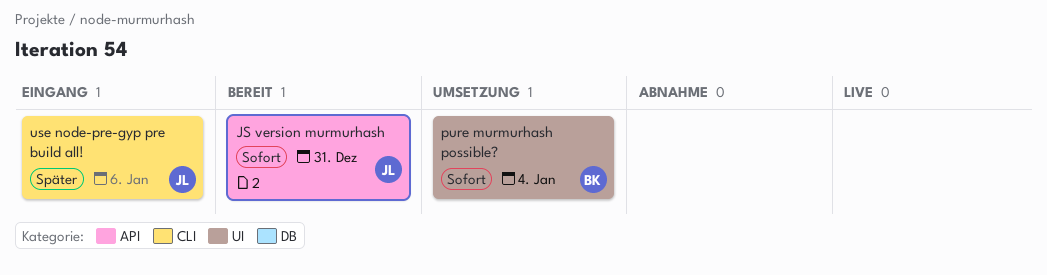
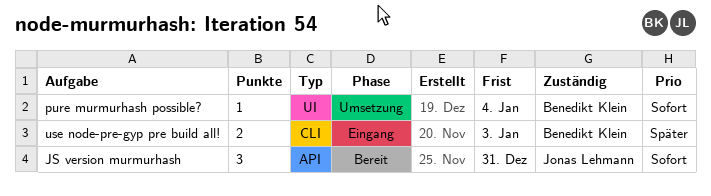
use node-pre-gyp pre build all!, owner: Jonas Lehmann -> Benedikt Klein
use node-pre-gyp pre build all!, due: Jan 6 -> Jan 3

